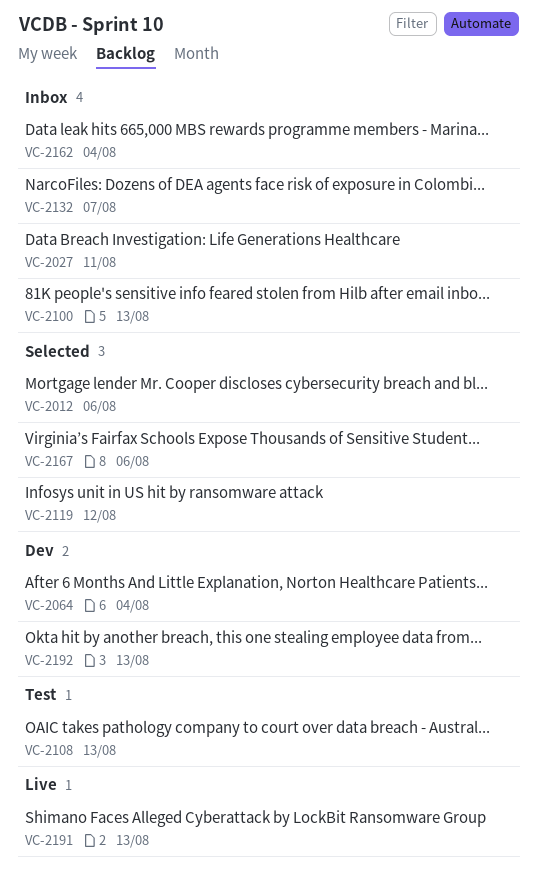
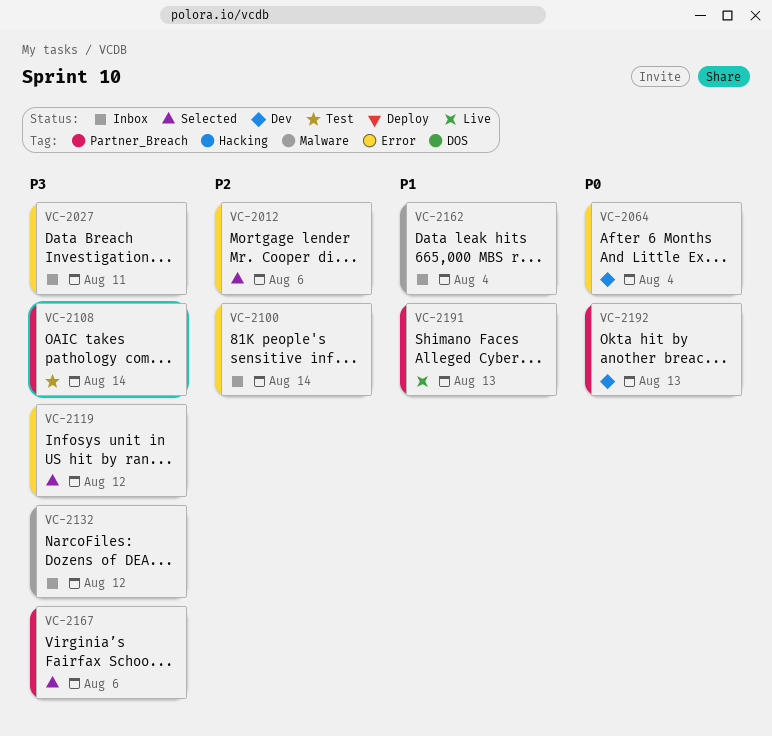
VC-2100, due: Aug 13 -> Aug 14
VC-2108, due: Aug 13 -> Aug 14
VC-2132, due: Aug 7 -> Aug 12

